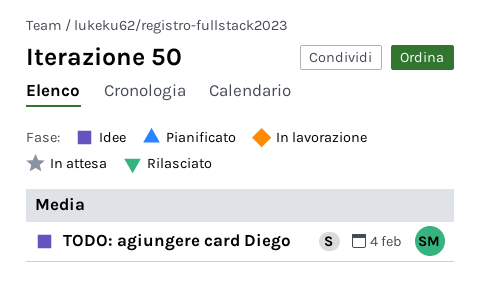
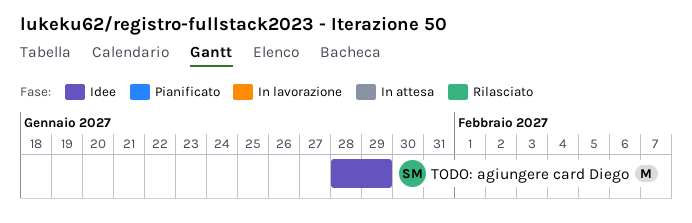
TODO: agiungere card Diego, estimate: S -> M
TODO: agiungere card Diego, due: Feb 4 -> Jan 29

